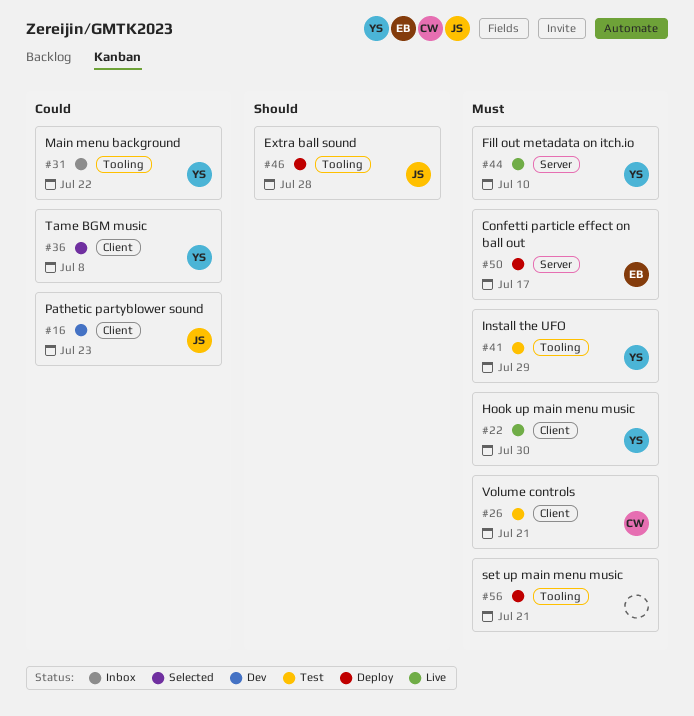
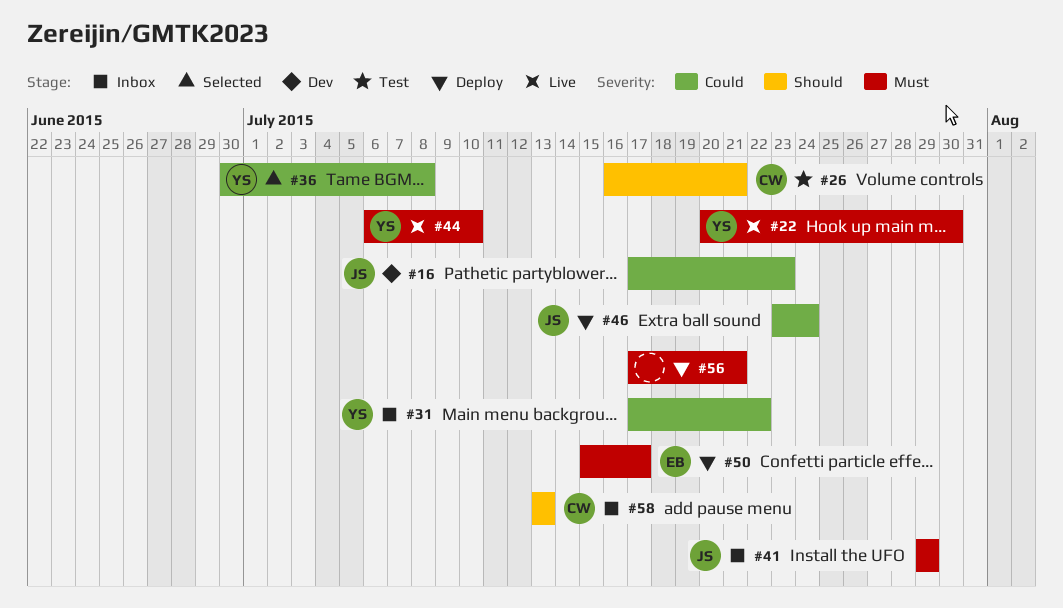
#26, priority: Must -> Should
#41, status: Test -> Inbox
#41, owner: YS -> JS
#46, priority: Should -> Could
#46, due: Jul 28 -> Jul 24
#58: none -> present

